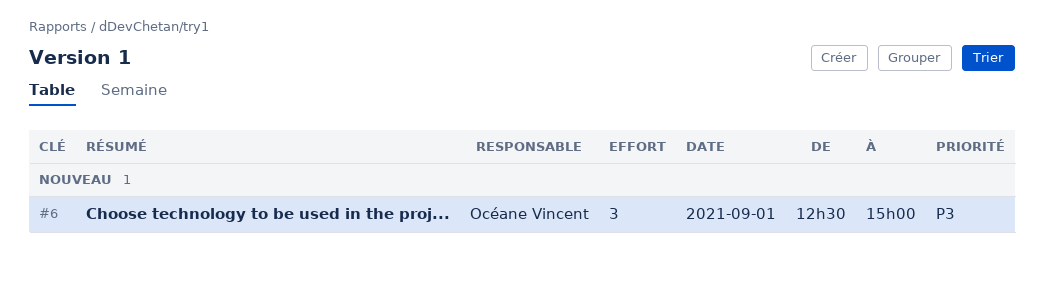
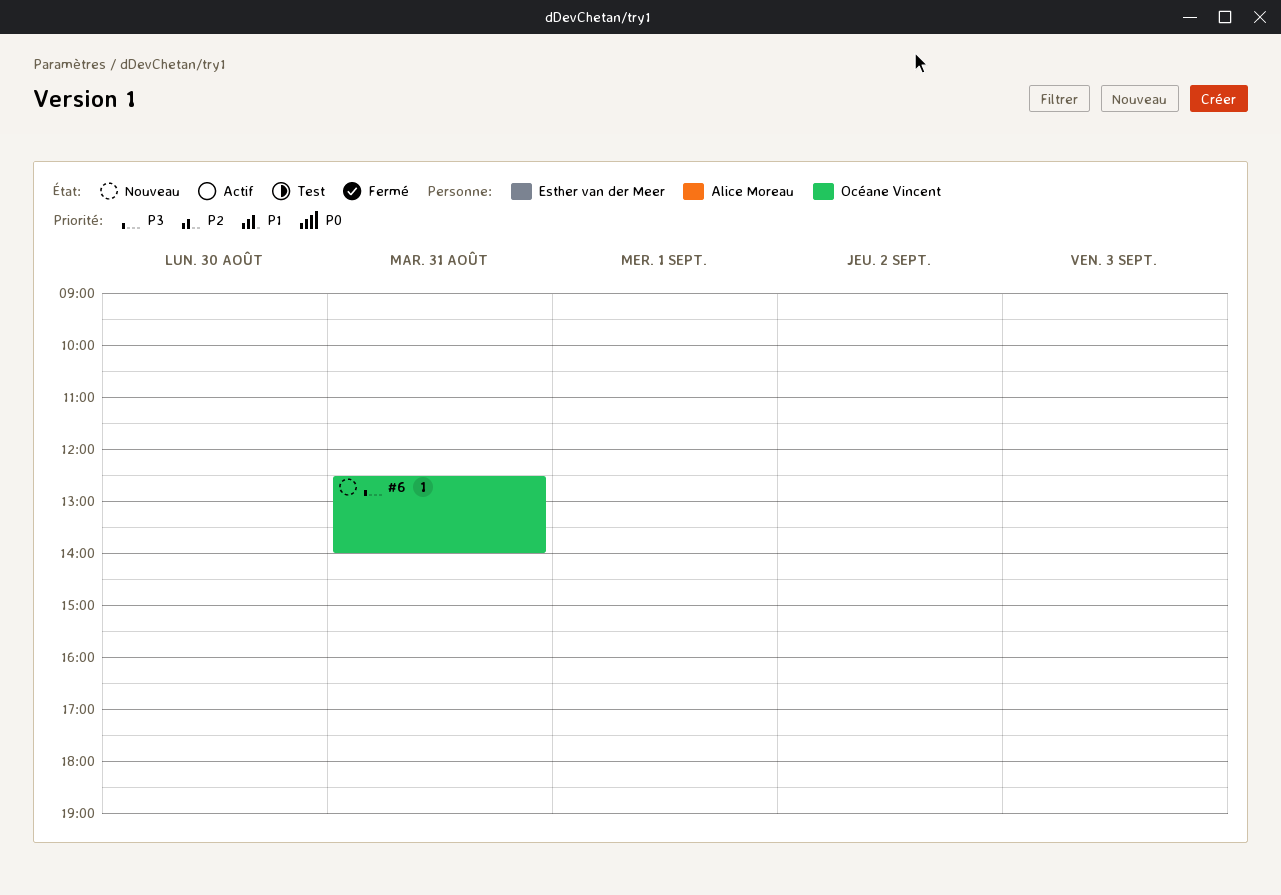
#6, estimate: 3 -> 1
#6, day: Sep 1 -> Aug 31
#6, ends: 15:00 -> 14:00

